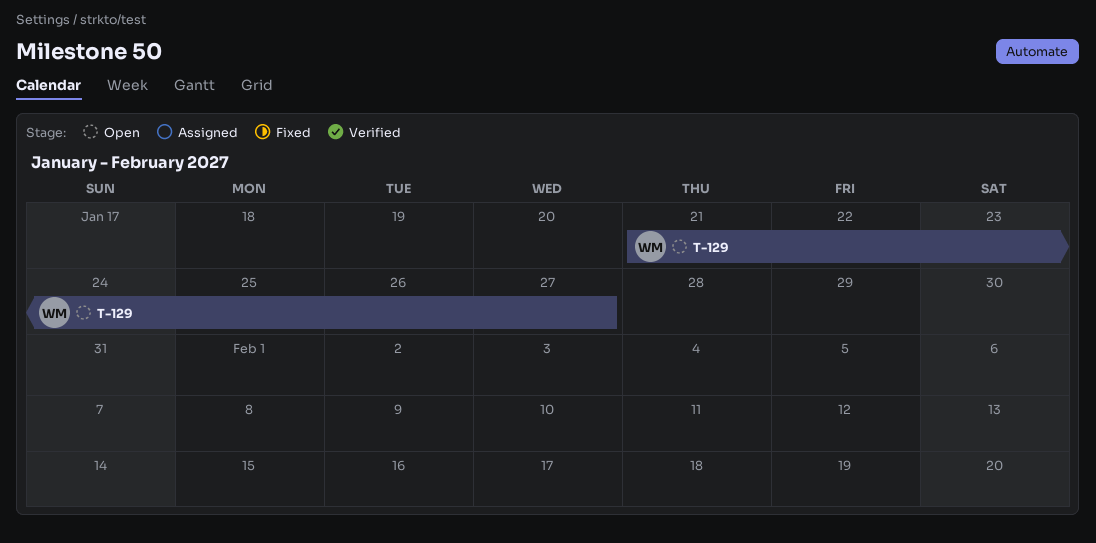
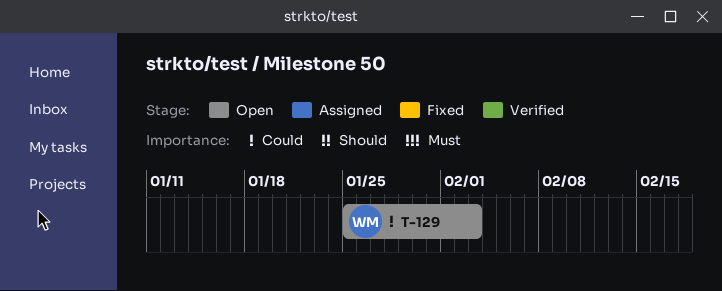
T-129, start: Jan 21 -> Jan 25
T-129, due: Jan 27 -> Feb 3

